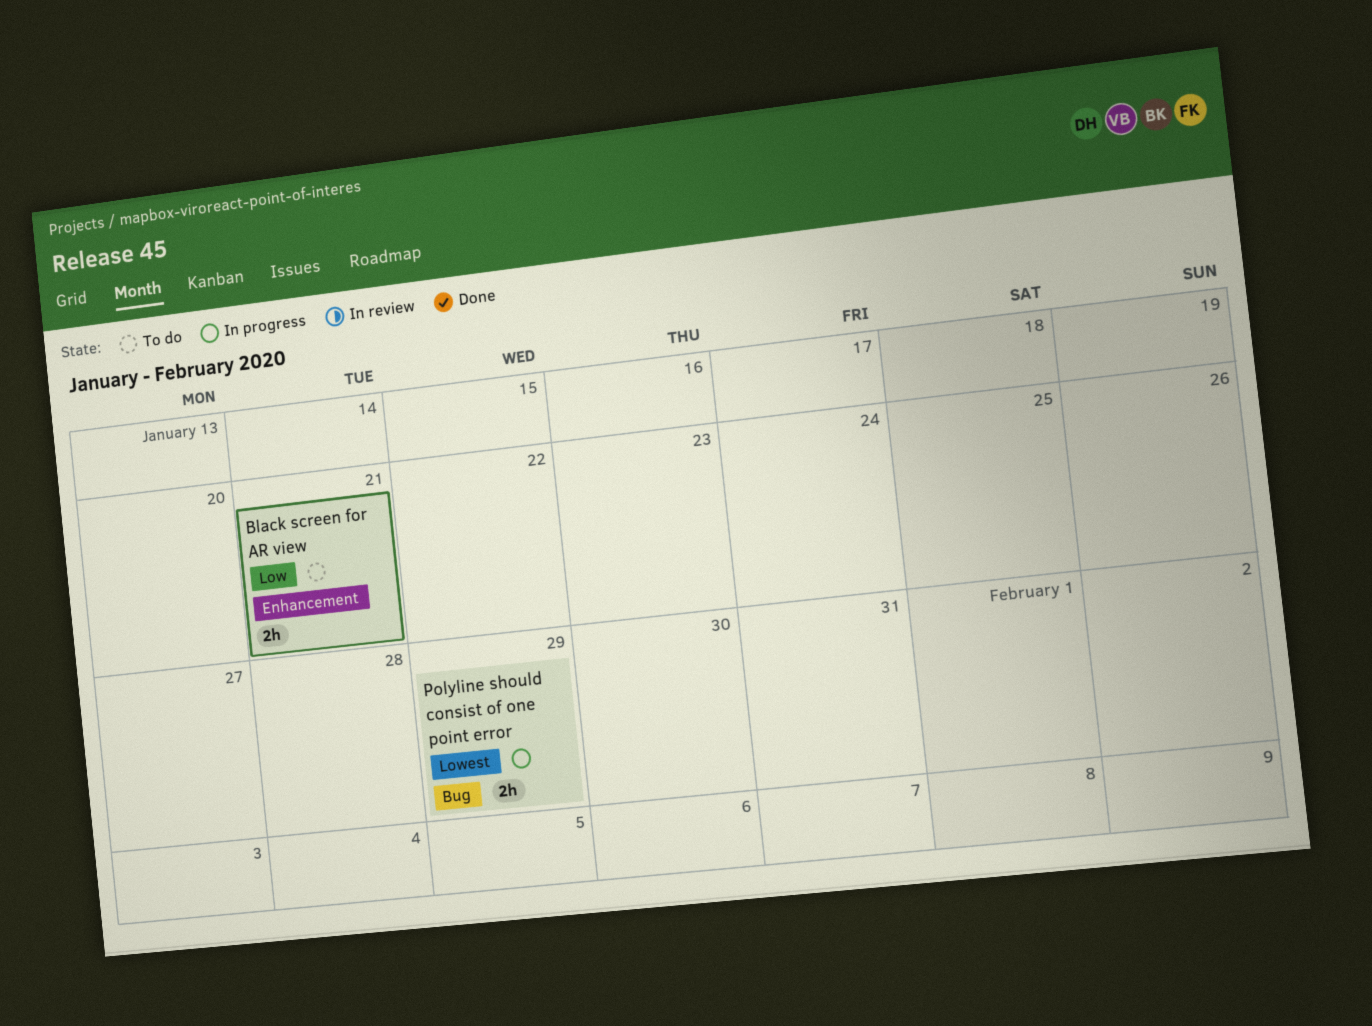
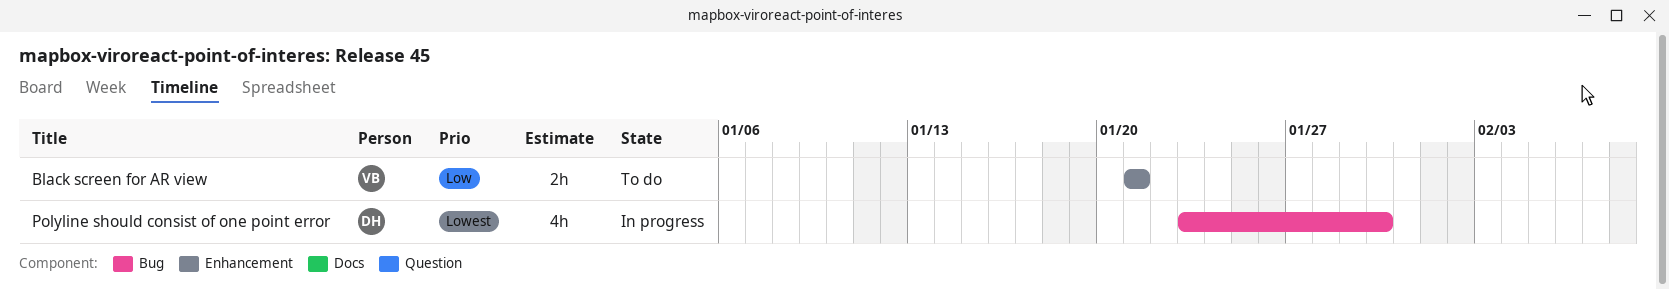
Polyline should consist of one point error, estimate: 2h -> 4h
Polyline should consist of one point error, due: Jan 29 -> Jan 30

